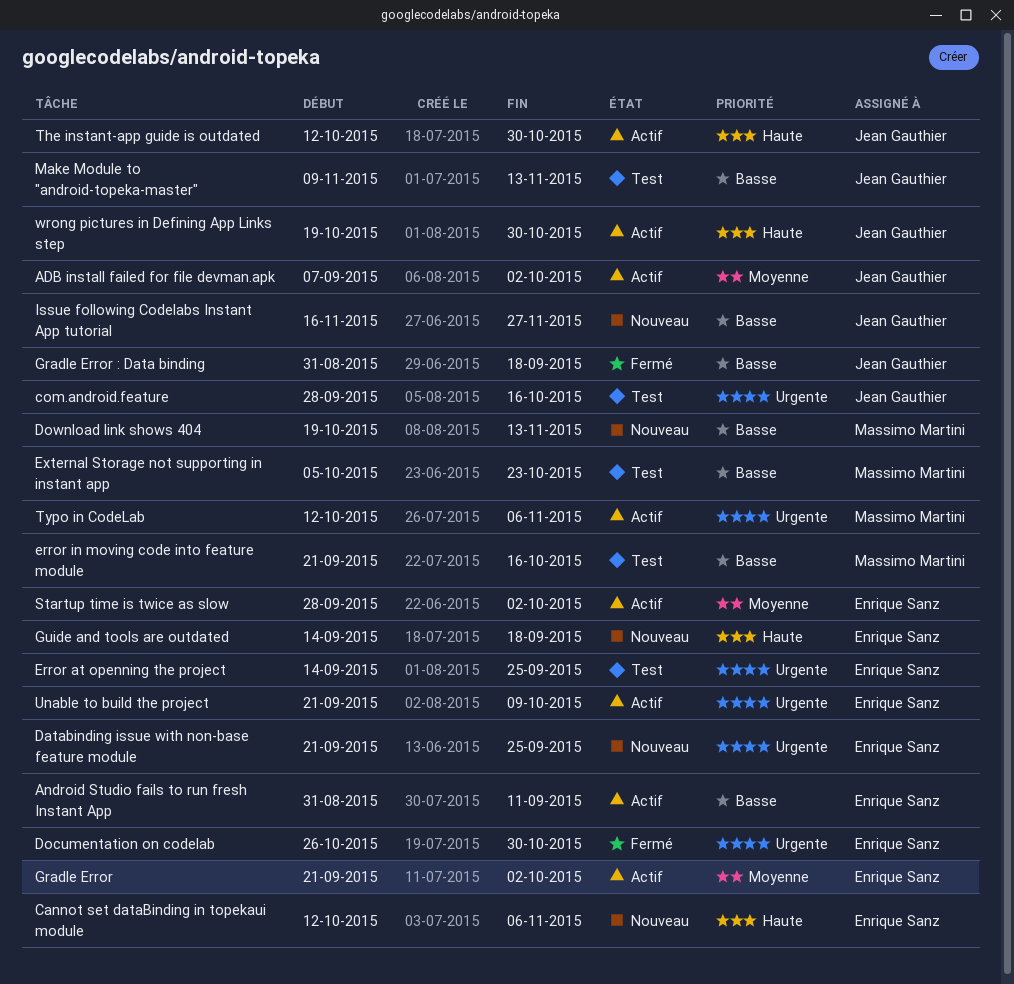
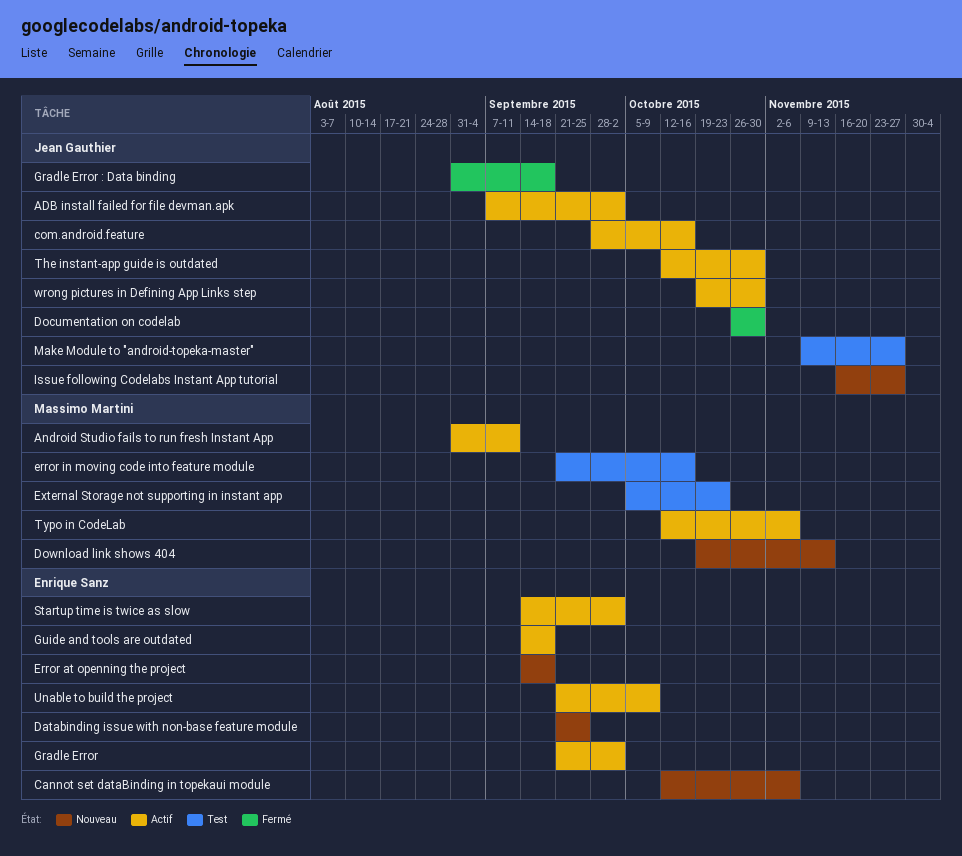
Android Studio fails to run fresh Instant App, owner: Enrique Sanz -> Massimo Martini
com.android.feature, status: Test -> Actif
Documentation on codelab, owner: Enrique Sanz -> Jean Gauthier
Error at openning the project, status: Test -> Nouveau
Error at openning the project, due: Sep 25 -> Sep 18
Guide and tools are outdated, status: Nouveau -> Actif
Make Module to "android-topeka-master", due: Nov 13 -> Nov 27
Startup time is twice as slow, start: Sep 28 -> Sep 14

